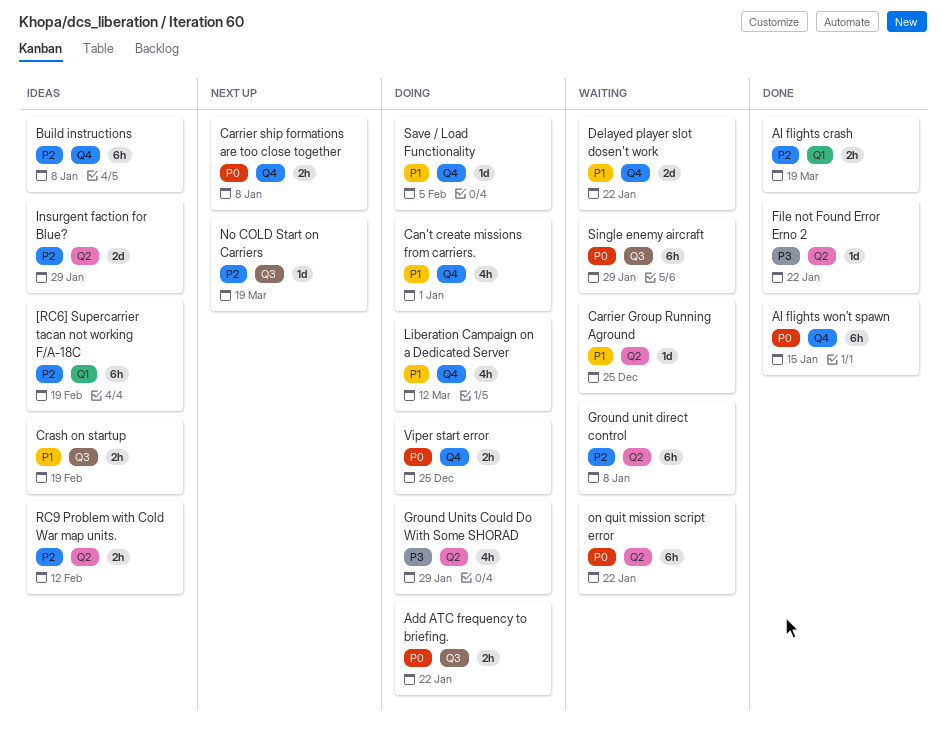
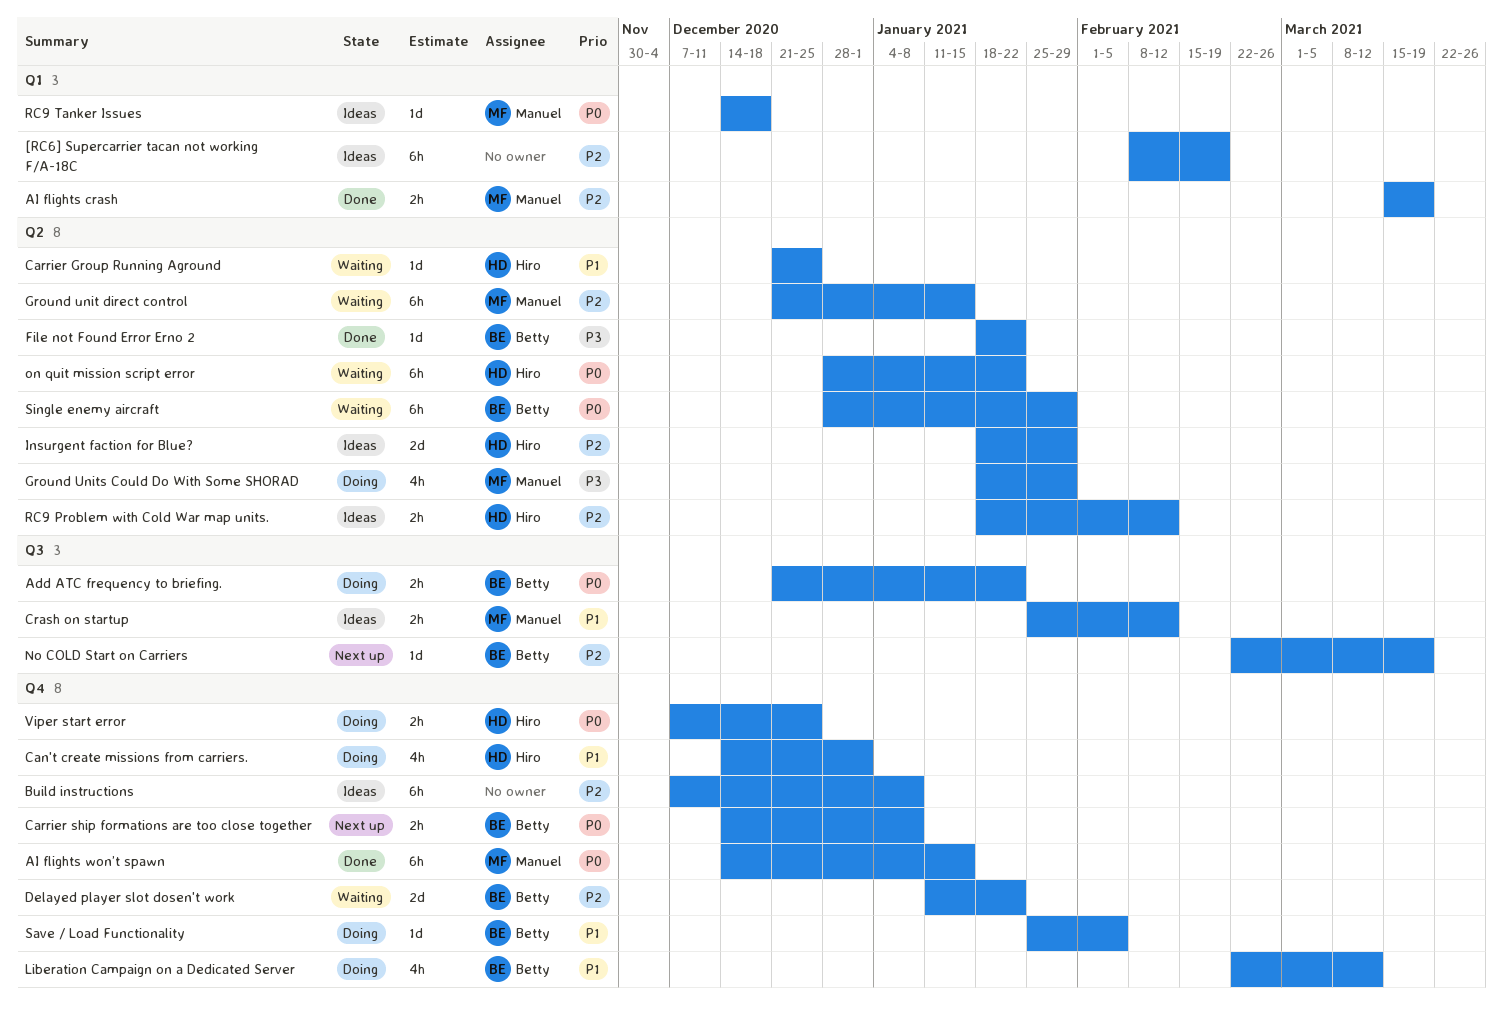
Crash on startup, due: Feb 19 -> Feb 12
Delayed player slot dosen't work, priority: P1 -> P2
Ground unit direct control, due: Jan 8 -> Jan 15
RC9 Tanker Issues: none -> present
Single enemy aircraft, label: Q3 -> Q2

